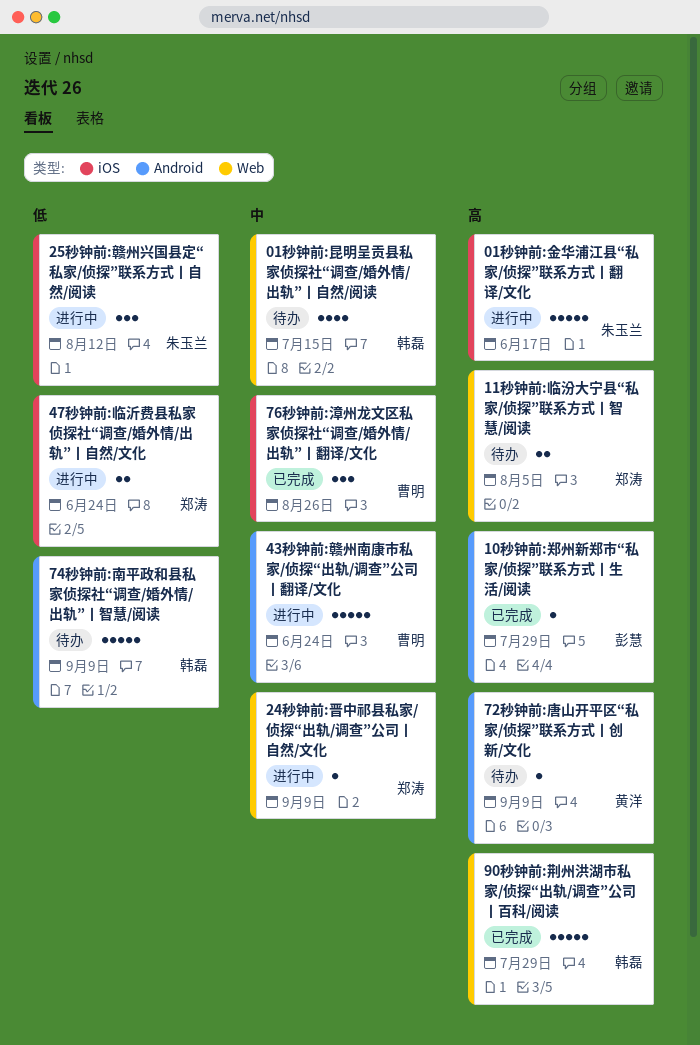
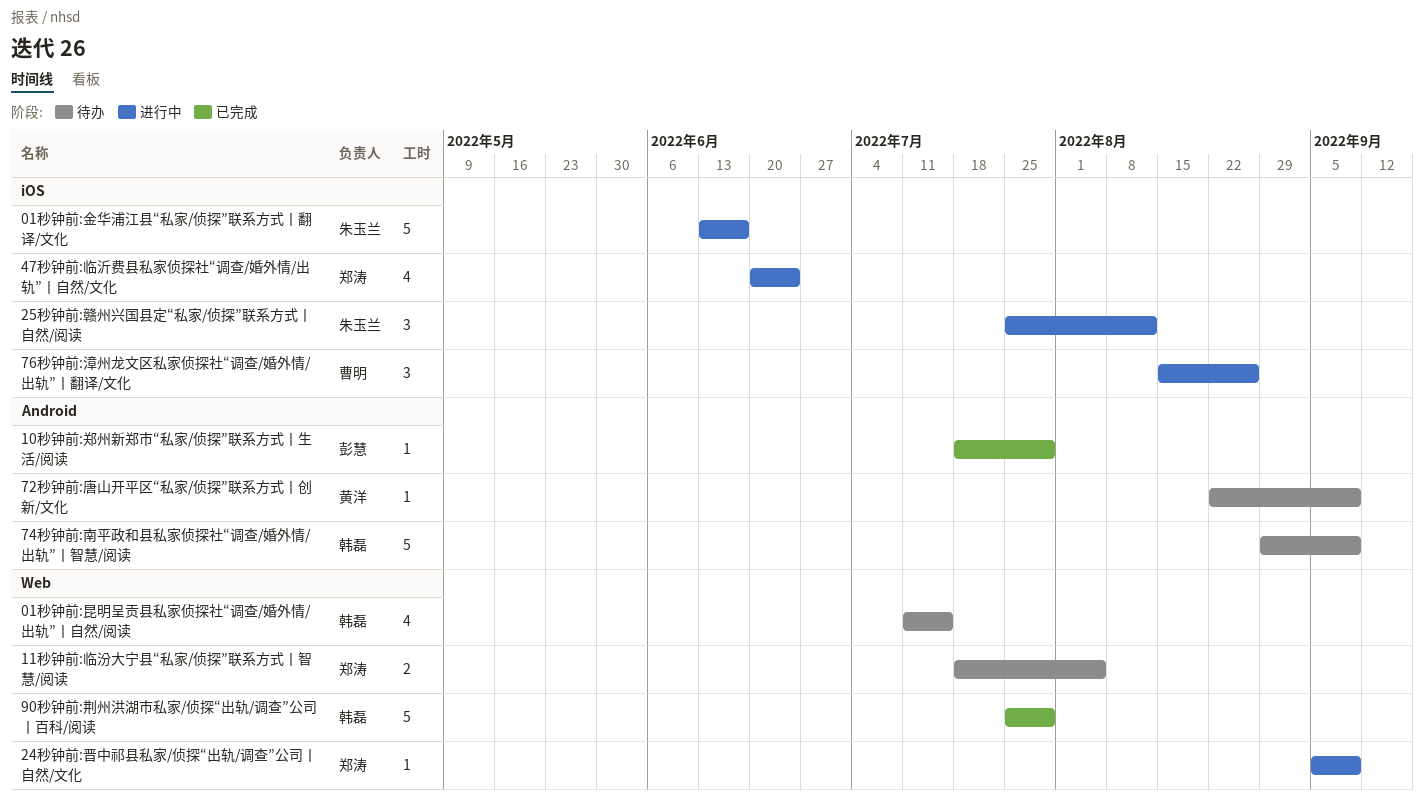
43秒钟前:赣州南康市私家/侦探“出轨/调查”公司丨翻译/文化: present -> none
47秒钟前:临沂费县私家侦探社“调查/婚外情/出轨”丨自然/文化, estimate: 2 -> 4
76秒钟前:漳州龙文区私家侦探社“调查/婚外情/出轨”丨翻译/文化, status: 已完成 -> 进行中

